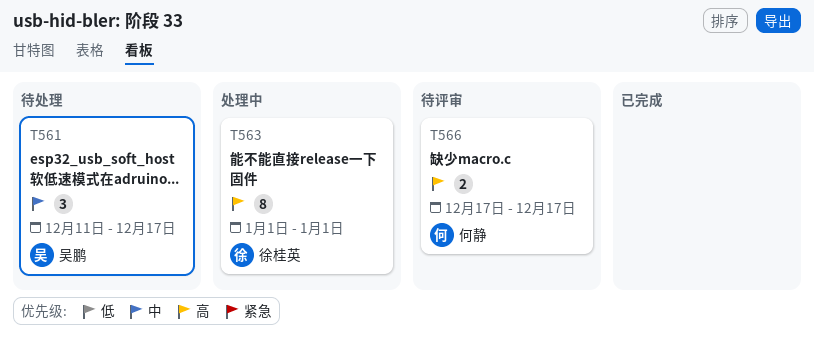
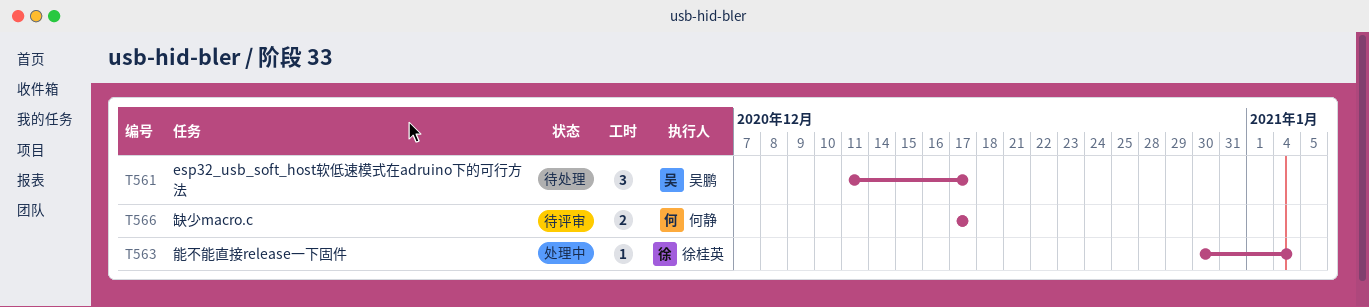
T563, estimate: 8 -> 1
T563, start: Jan 1 -> Dec 30
T563, due: Jan 1 -> Jan 4

